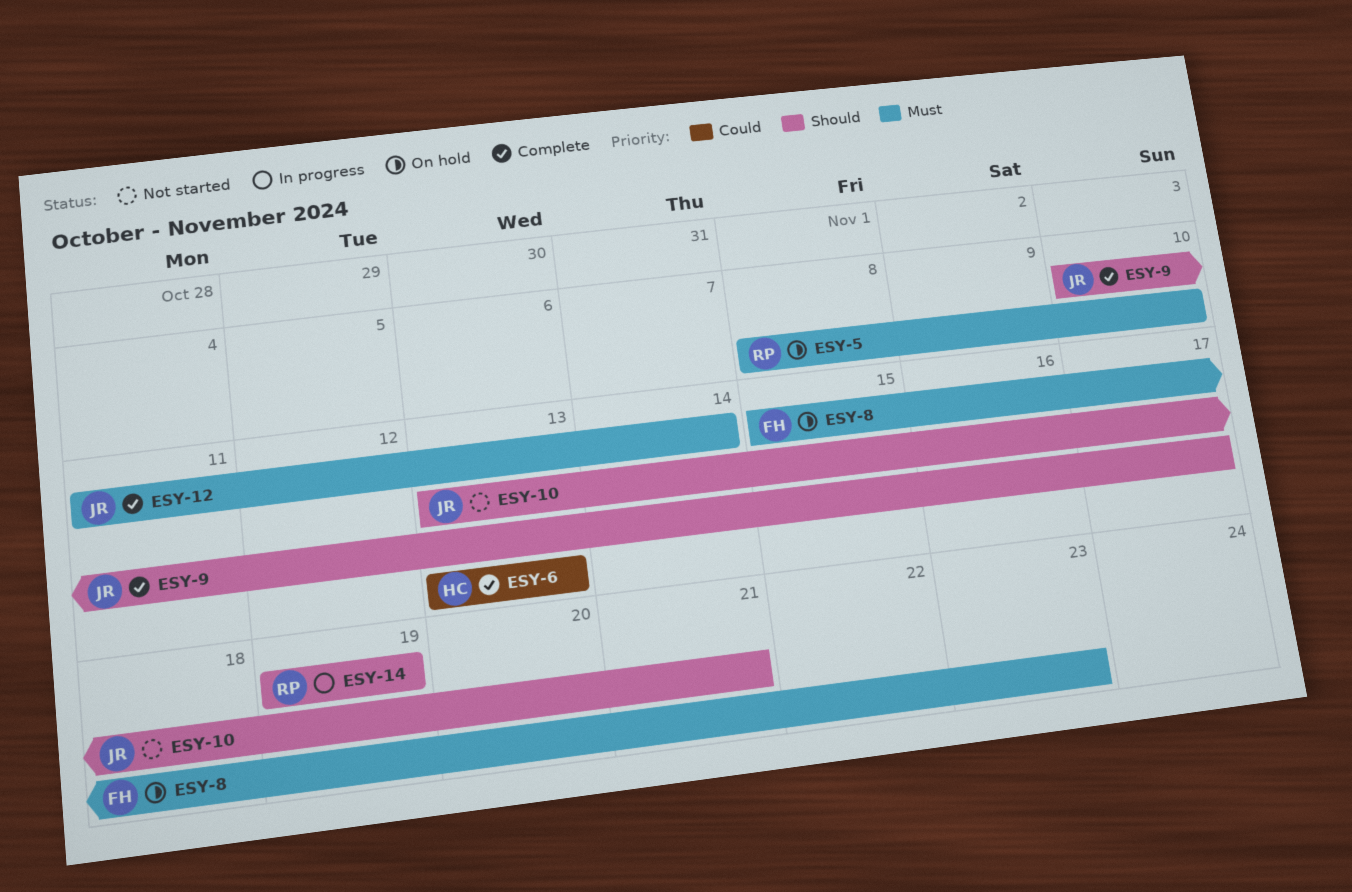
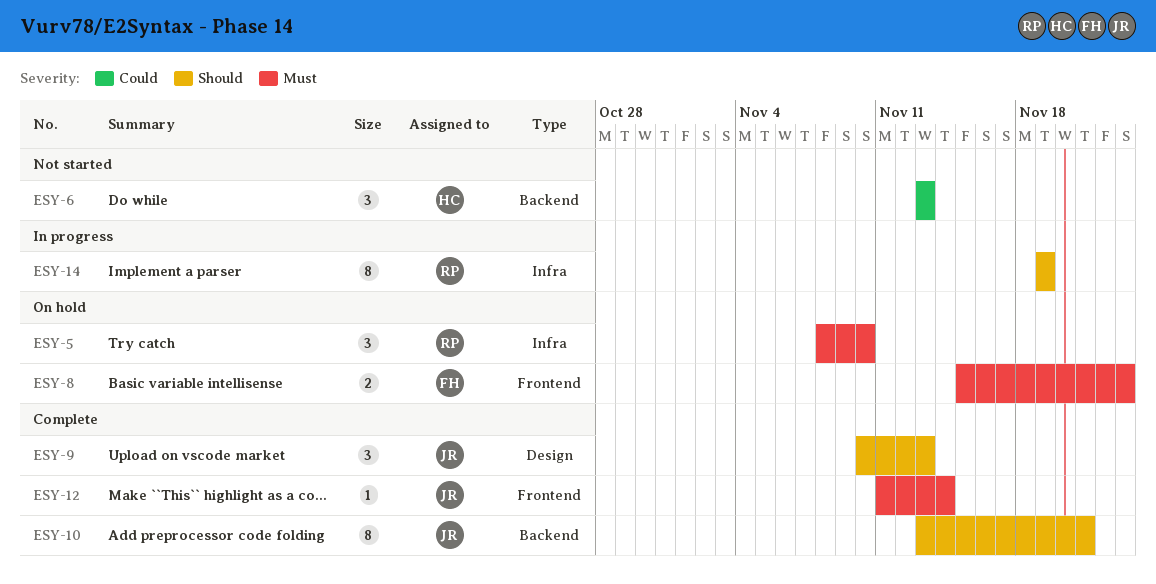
ESY-6, status: Complete -> Not started
ESY-9, due: Nov 17 -> Nov 13
ESY-10, status: Not started -> Complete

